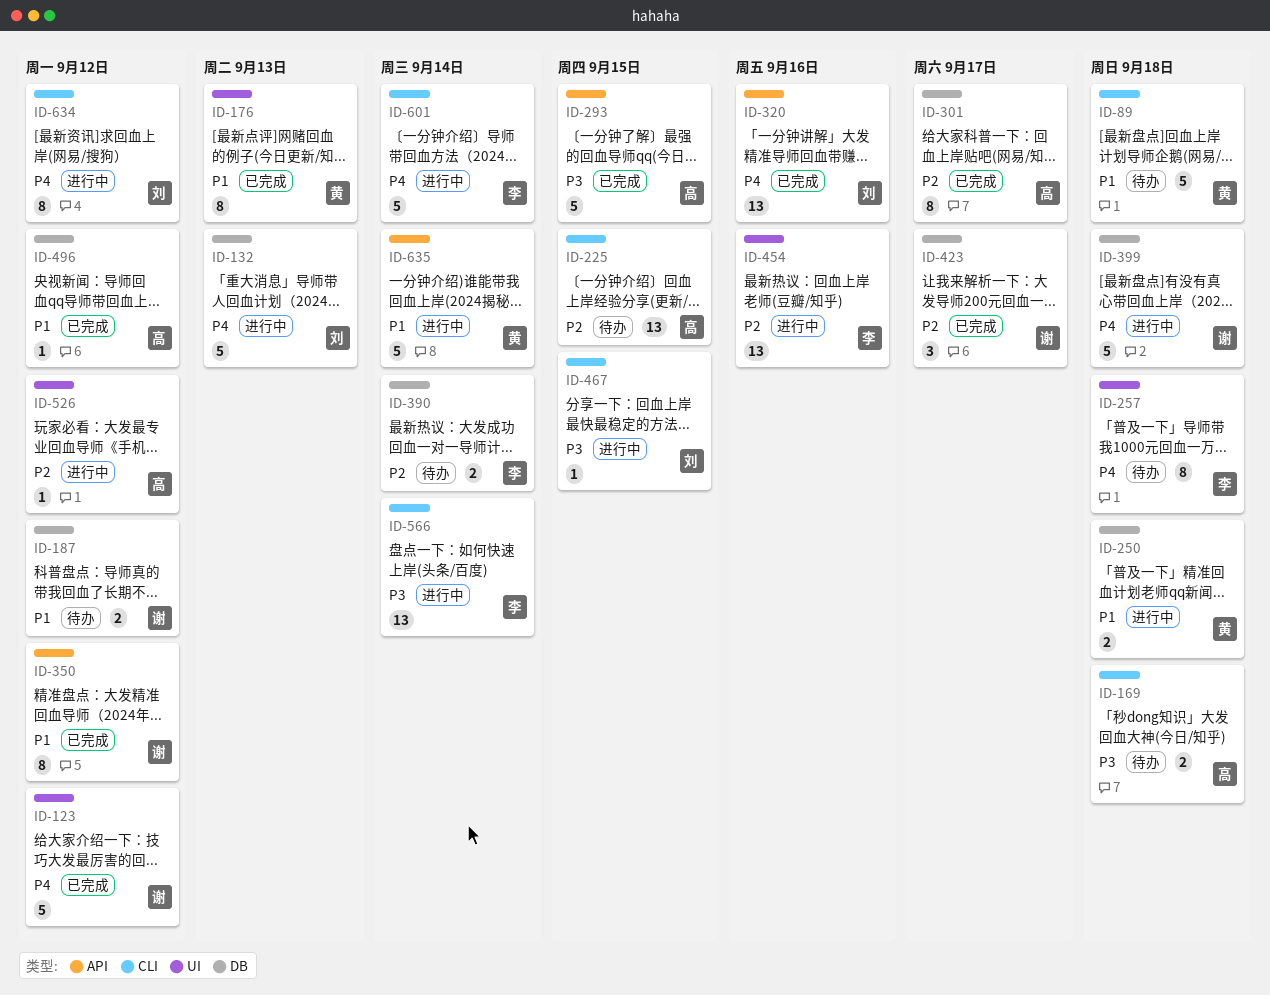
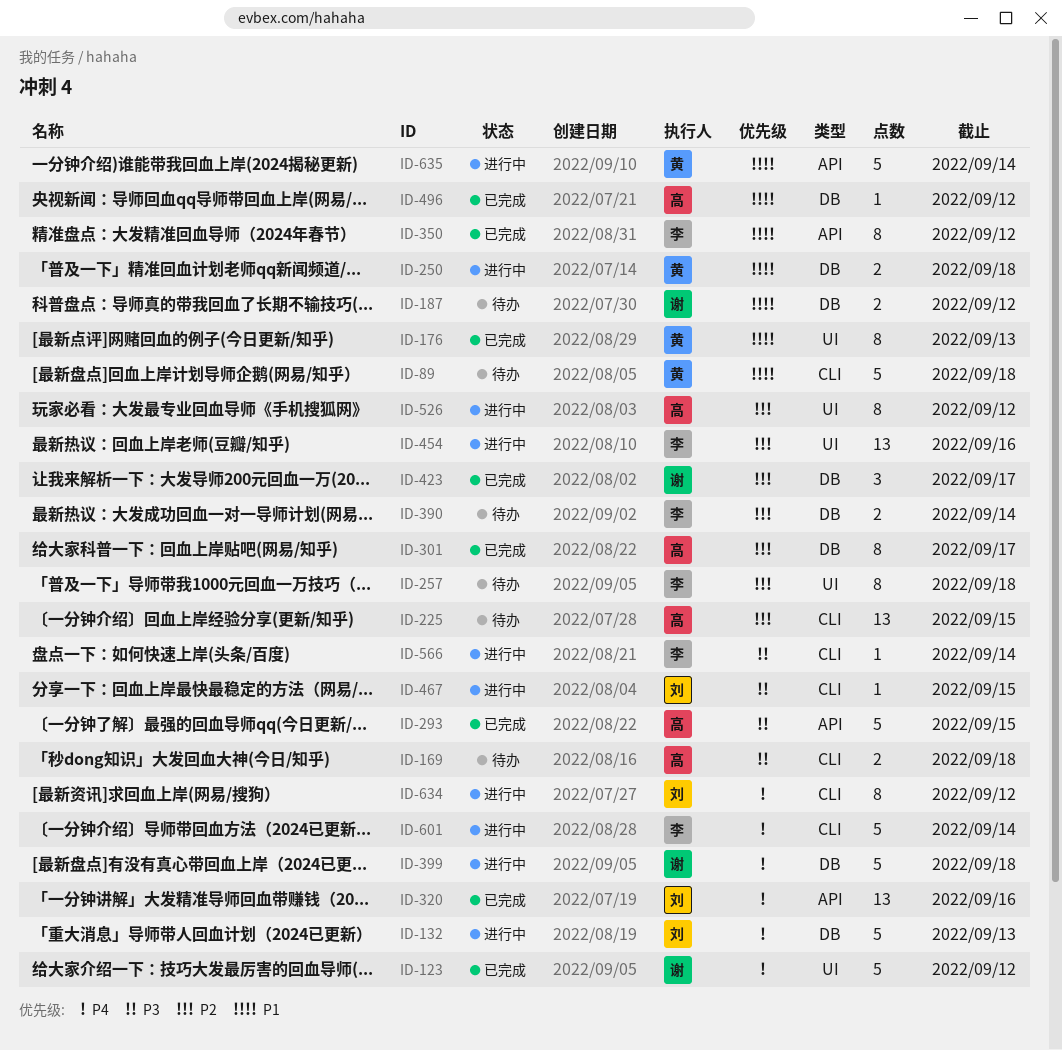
ID-257, priority: P4 -> P2
ID-350, owner: 谢 -> 李
ID-526, estimate: 1 -> 8
ID-566, estimate: 13 -> 1

